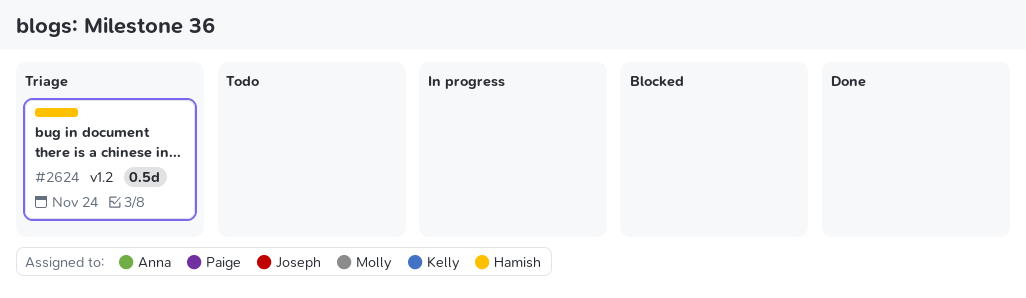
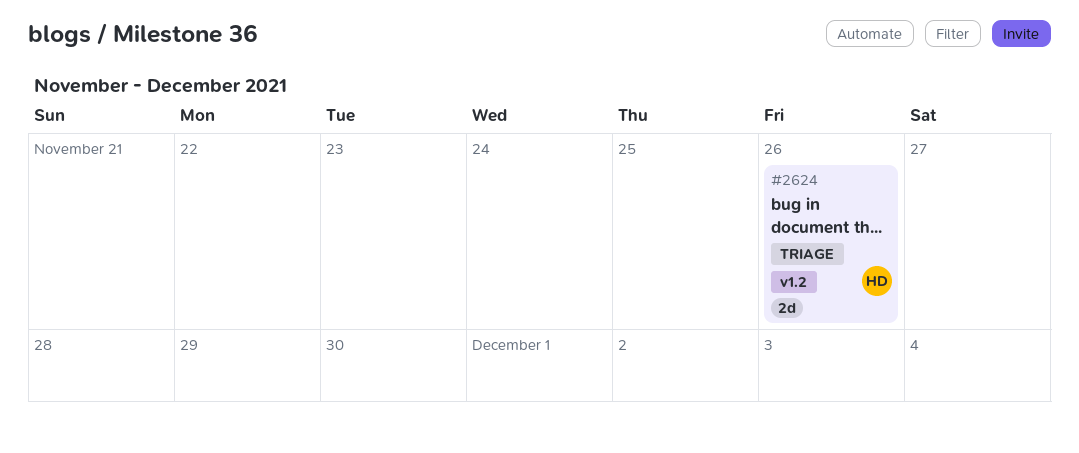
#2624, estimate: 0.5d -> 2d
#2624, due: Nov 24 -> Nov 26

